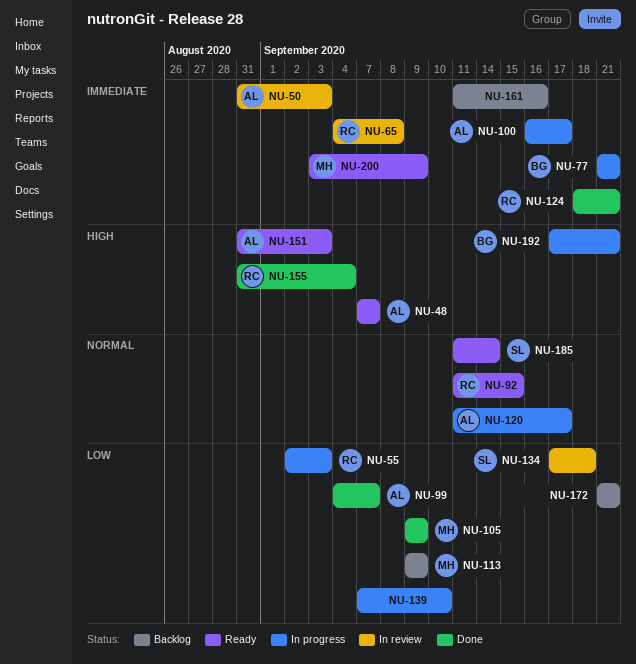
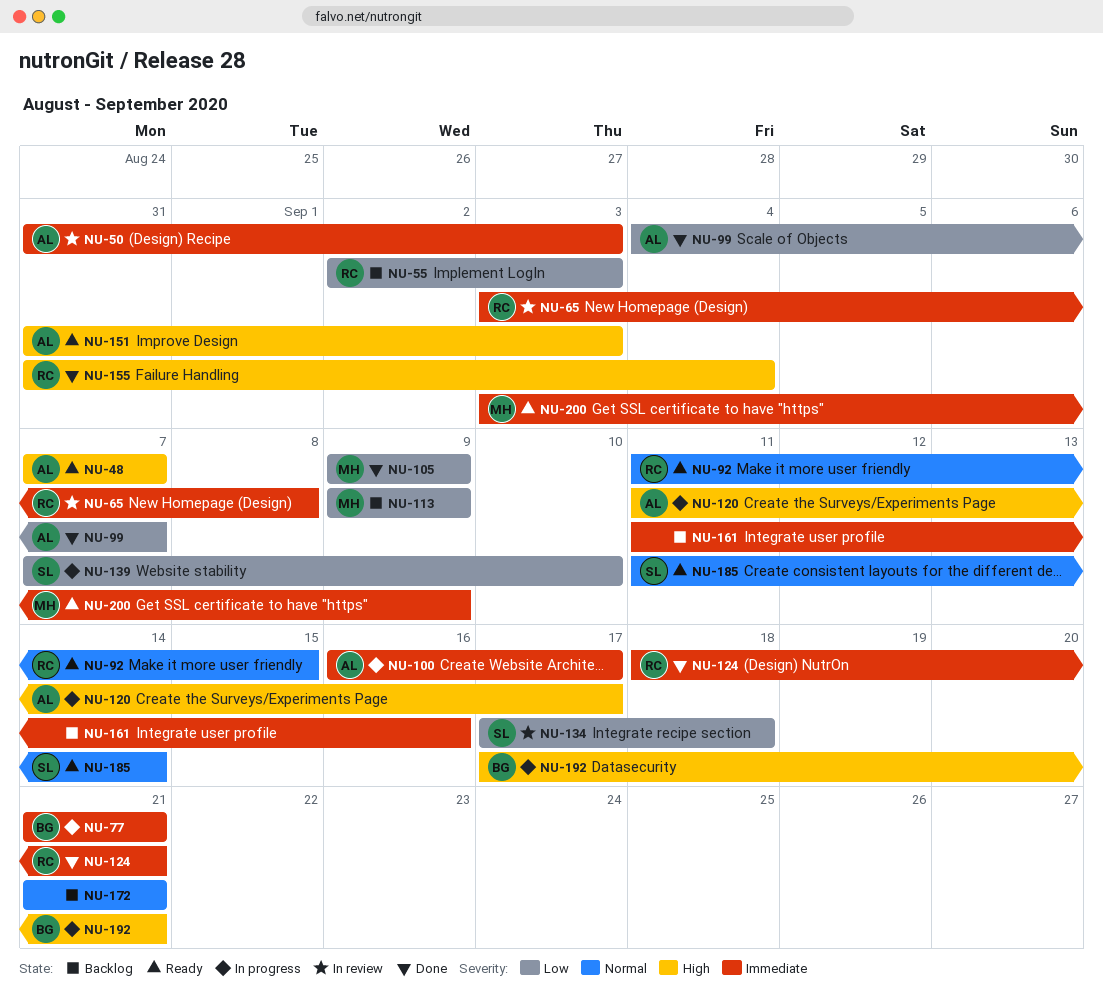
NU-55, status: In progress -> Backlog
NU-65, start: Sep 4 -> Sep 3
NU-120, priority: Normal -> High
NU-139, owner: none -> SL
NU-172, priority: Low -> Normal

